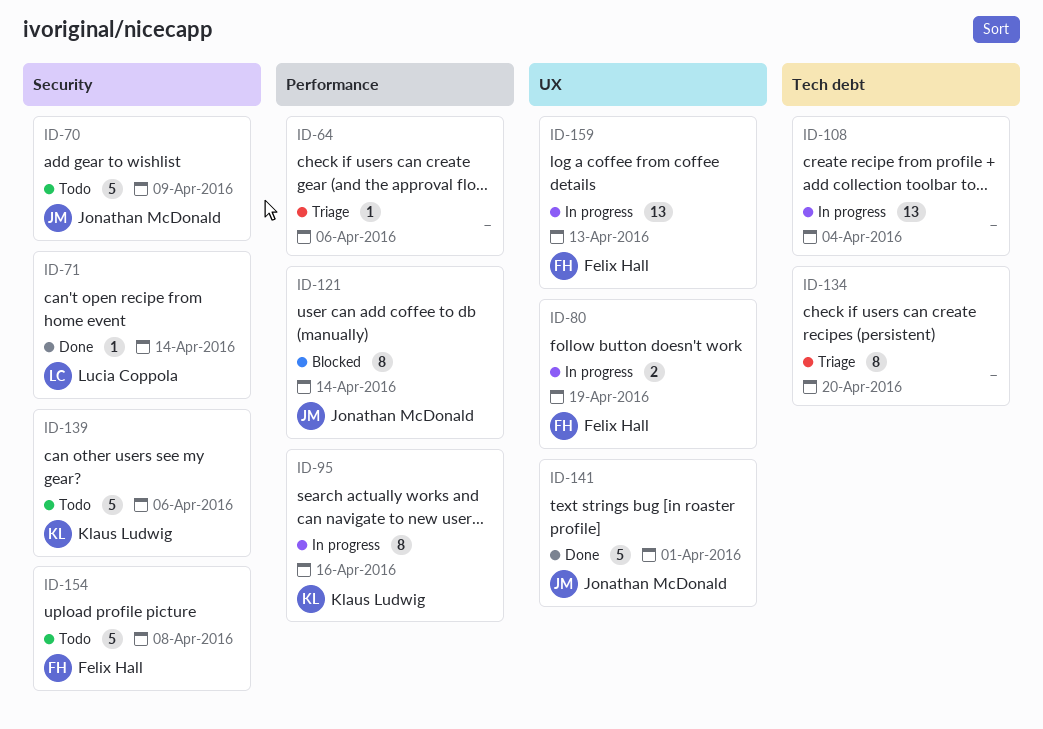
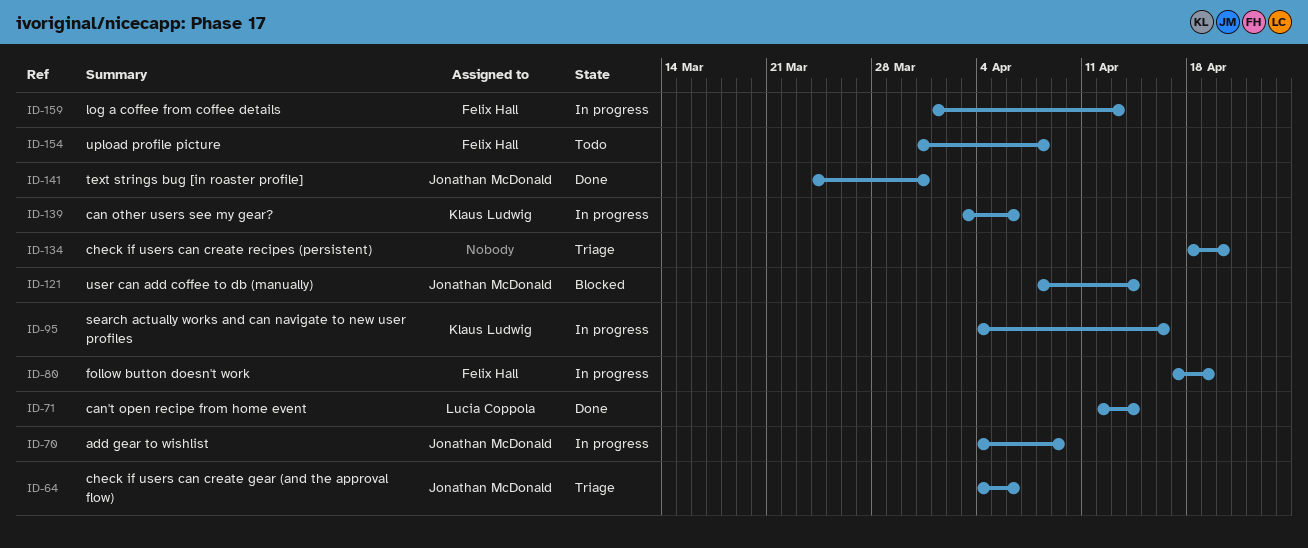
ID-64, owner: none -> Jonathan McDonald
ID-70, status: Todo -> In progress
ID-108: present -> none
ID-139, status: Todo -> In progress
ID-141, due: Apr 1 -> Mar 31

